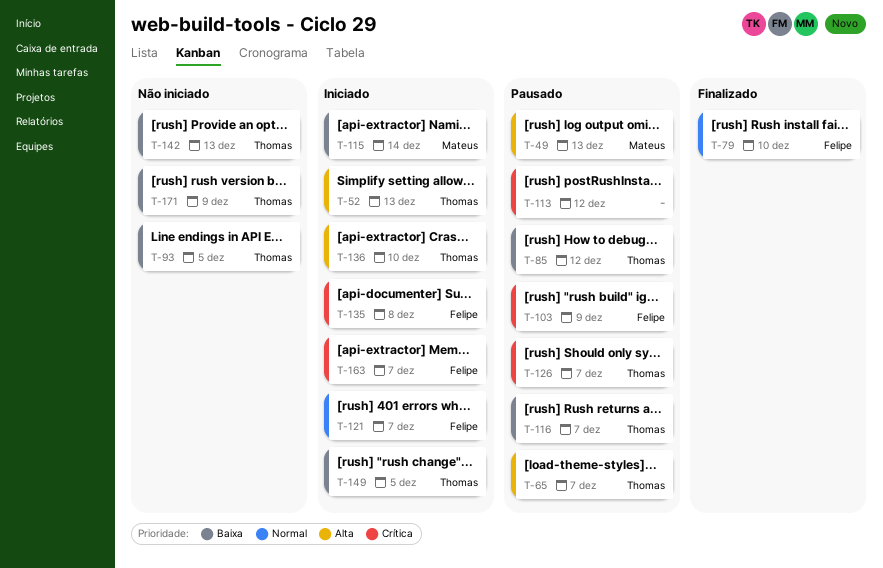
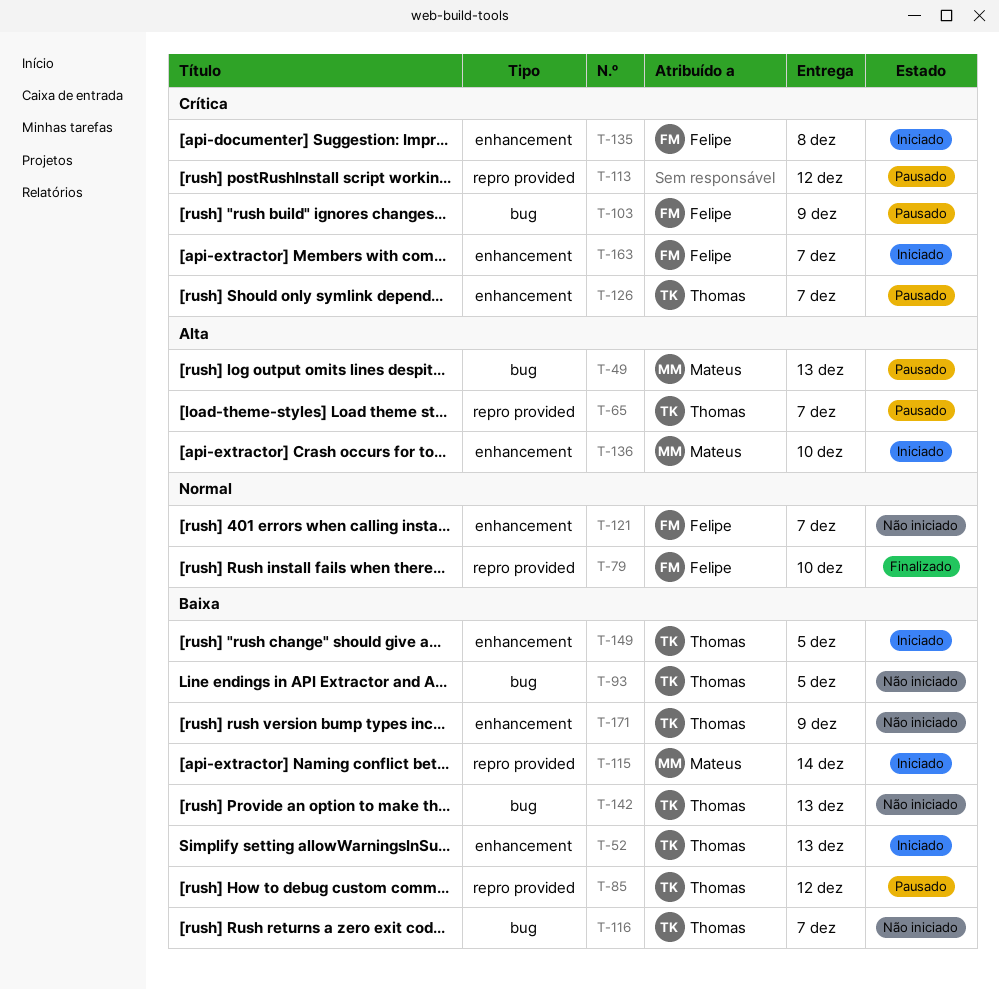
T-52, priority: Alta -> Baixa
T-116, status: Pausado -> Não iniciado
T-121, status: Iniciado -> Não iniciado
T-136, owner: Thomas -> Mateus

